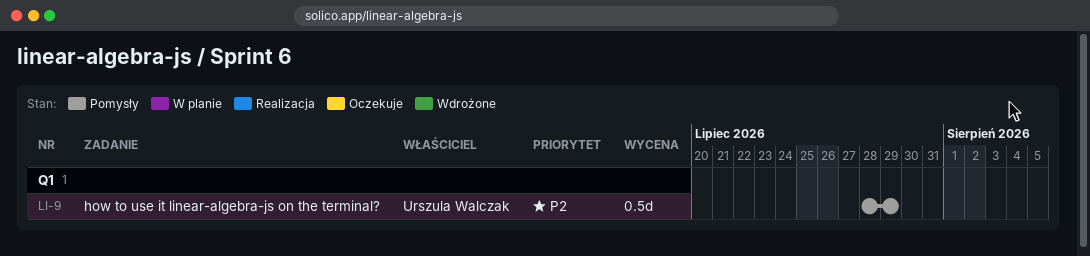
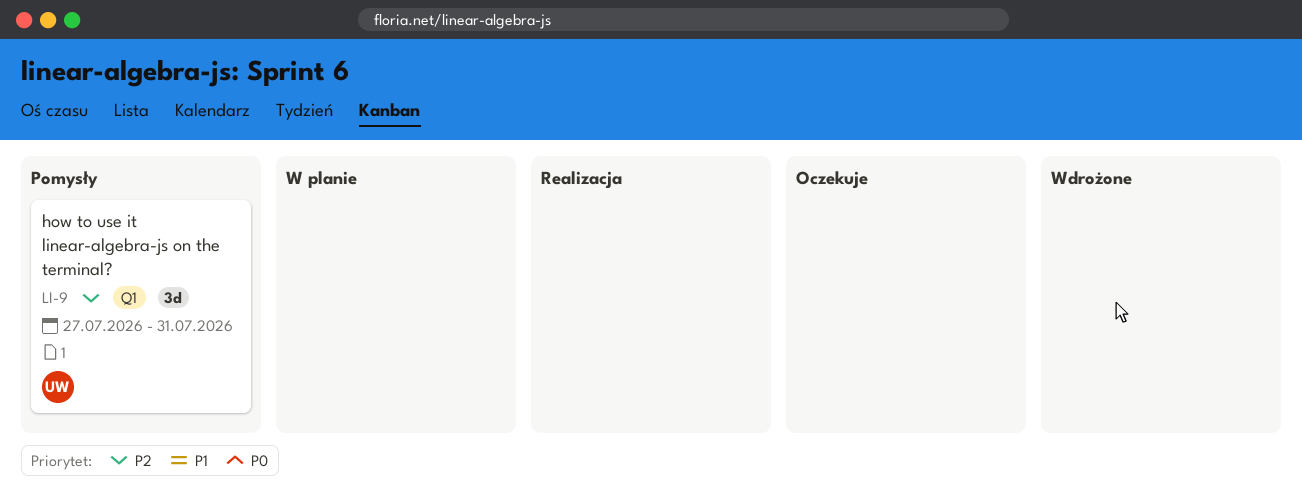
LI-9, estimate: 0.5d -> 3d
LI-9, start: Jul 28 -> Jul 27
LI-9, due: Jul 29 -> Jul 31

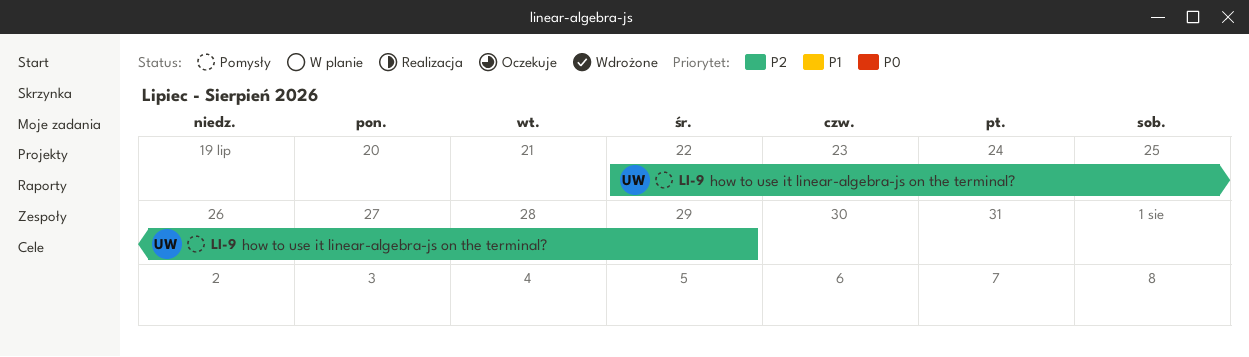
LI-9, start: Jul 27 -> Jul 22
LI-9, due: Jul 31 -> Jul 29

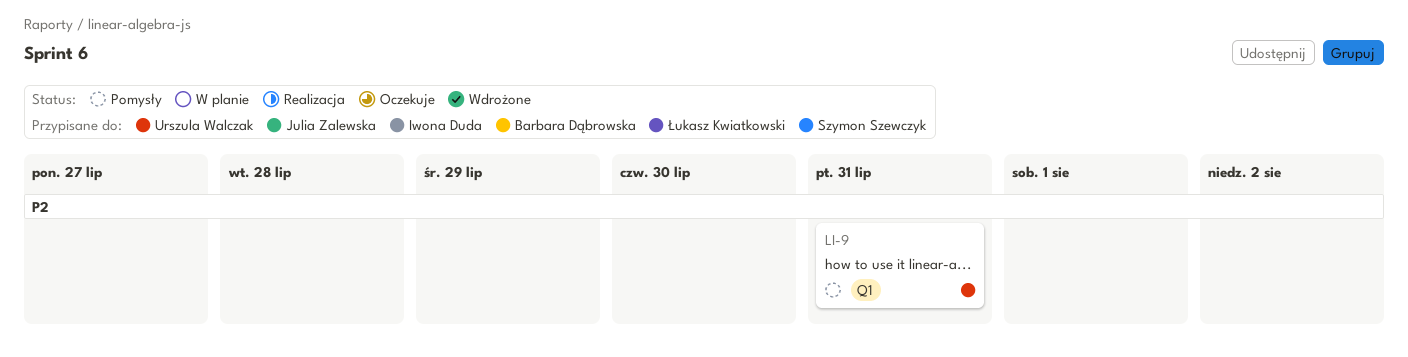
LI-9, due: Jul 29 -> Jul 31

